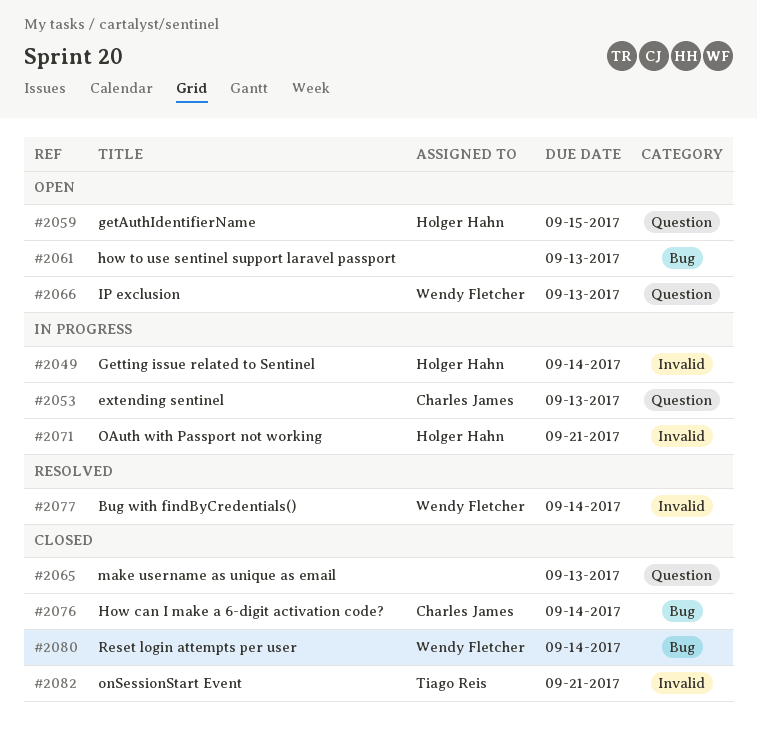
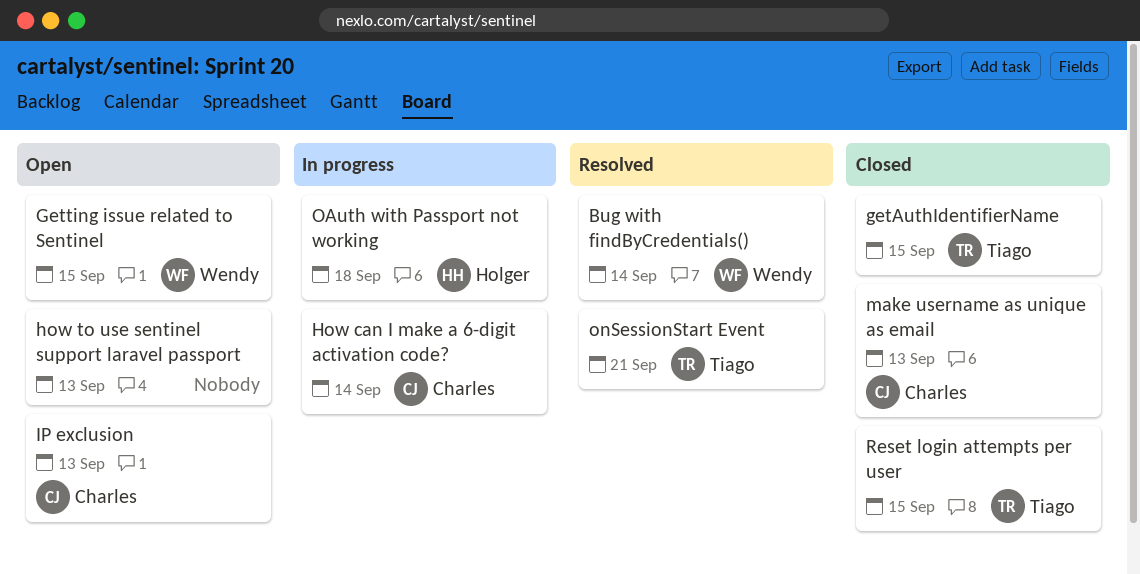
extending sentinel: present -> none
getAuthIdentifierName, status: Open -> Closed
getAuthIdentifierName, owner: Holger Hahn -> Tiago Reis
Getting issue related to Sentinel, status: In progress -> Open
Getting issue related to Sentinel, owner: Holger Hahn -> Wendy Fletcher
Getting issue related to Sentinel, due: Sep 14 -> Sep 15
How can I make a 6-digit activation code?, status: Closed -> In progress
IP exclusion, owner: Wendy Fletcher -> Charles James
make username as unique as email, owner: none -> Charles James
OAuth with Passport not working, due: Sep 21 -> Sep 18
onSessionStart Event, status: Closed -> Resolved
Reset login attempts per user, owner: Wendy Fletcher -> Tiago Reis
Reset login attempts per user, due: Sep 14 -> Sep 15

